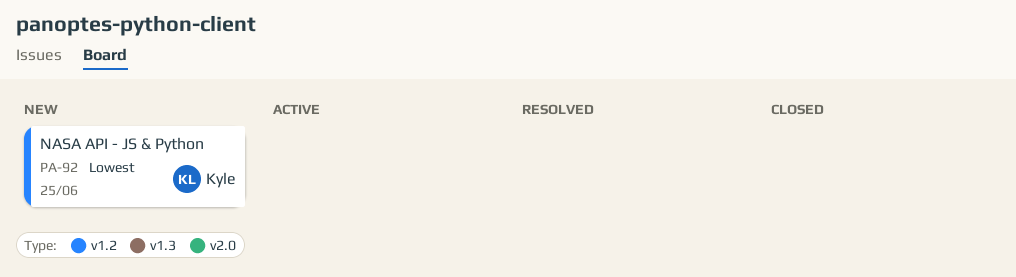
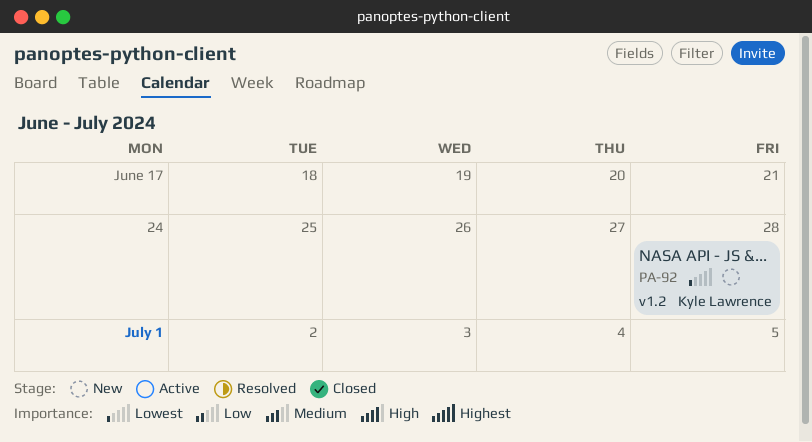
PA-92, due: Jun 25 -> Jun 28

